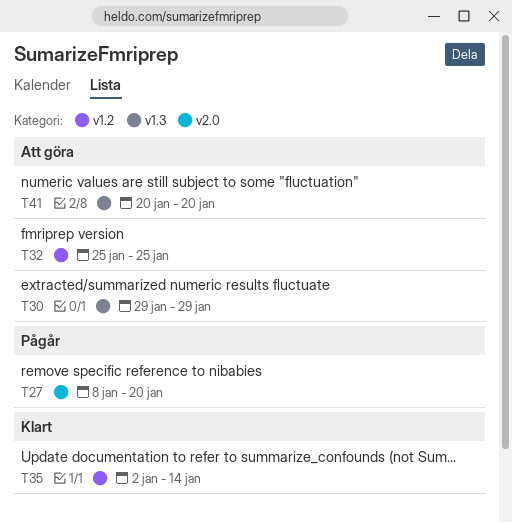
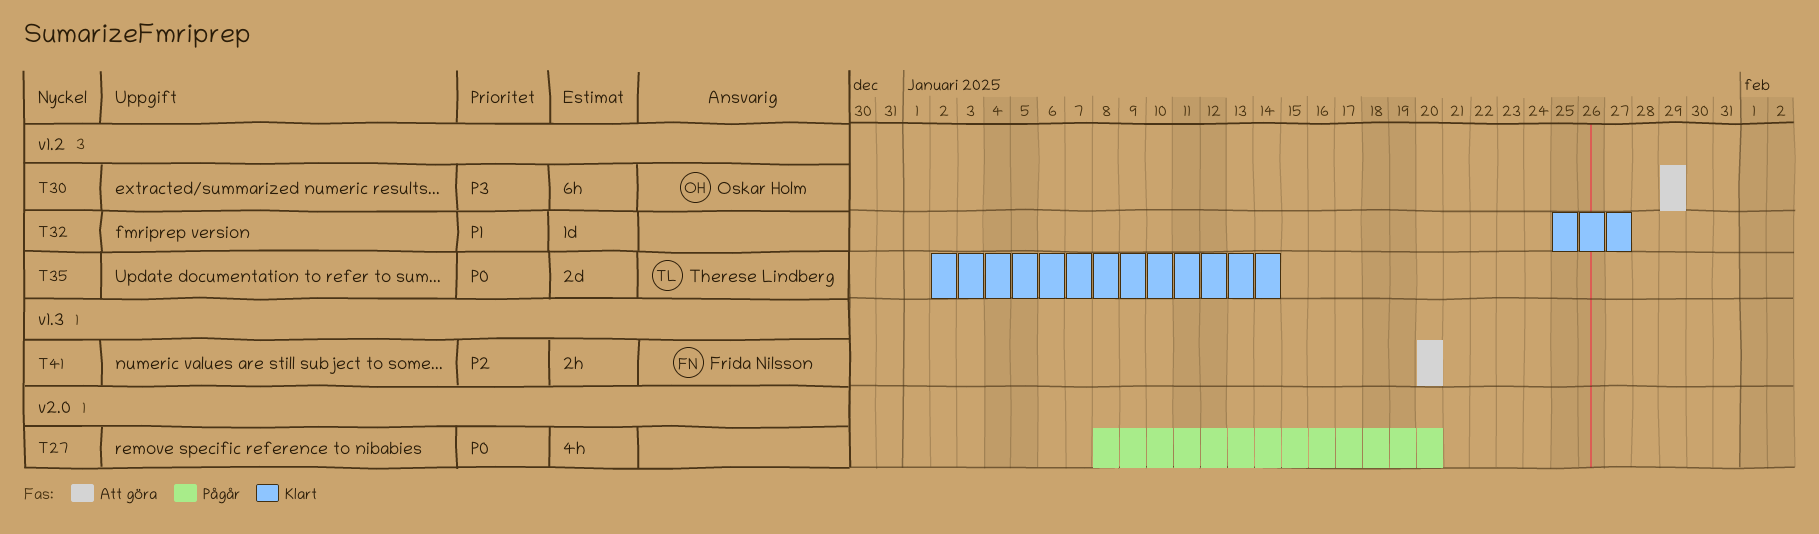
T30, label: v1.3 -> v1.2
T32, status: Att göra -> Klart
T32, due: Jan 25 -> Jan 27

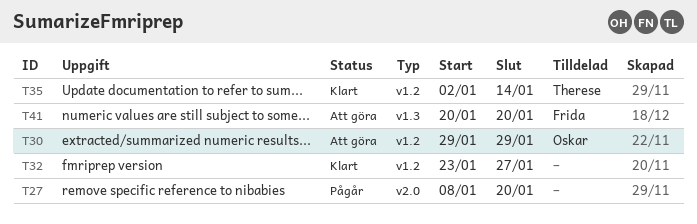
T32, start: Jan 25 -> Jan 23

